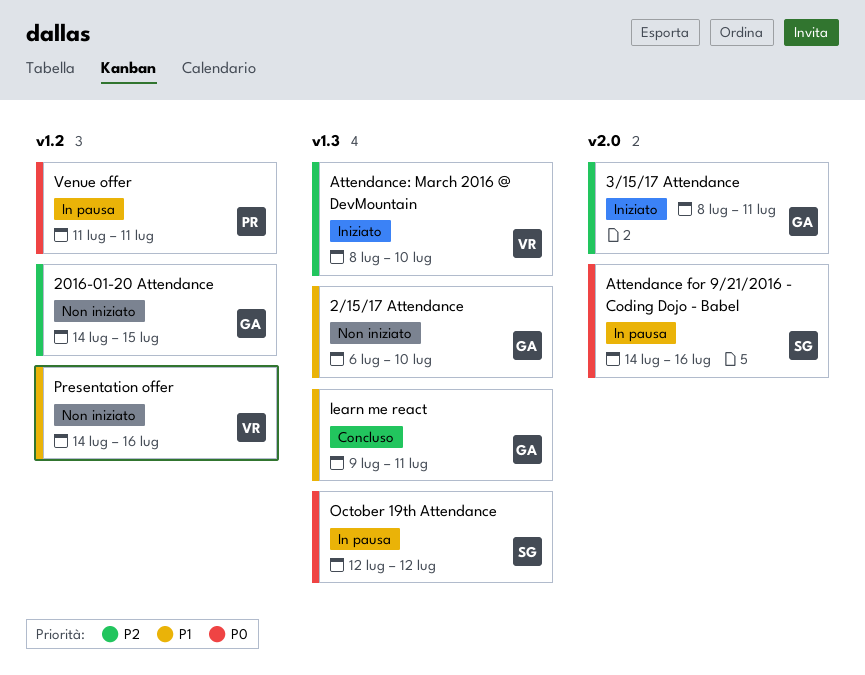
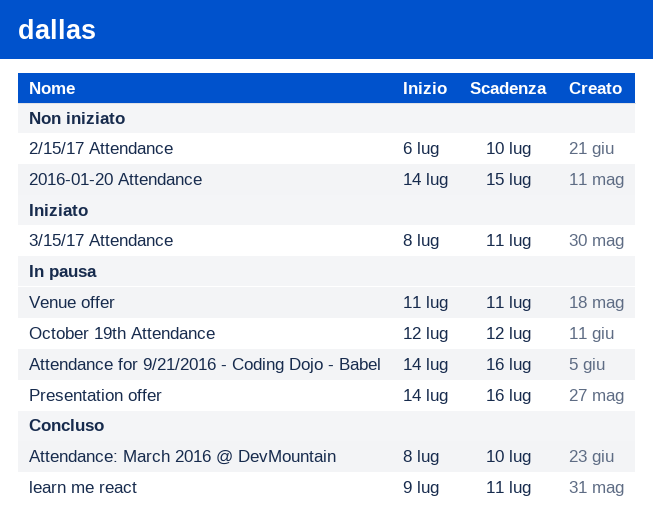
Attendance: March 2016 @ DevMountain, status: Iniziato -> Concluso
Presentation offer, status: Non iniziato -> In pausa

